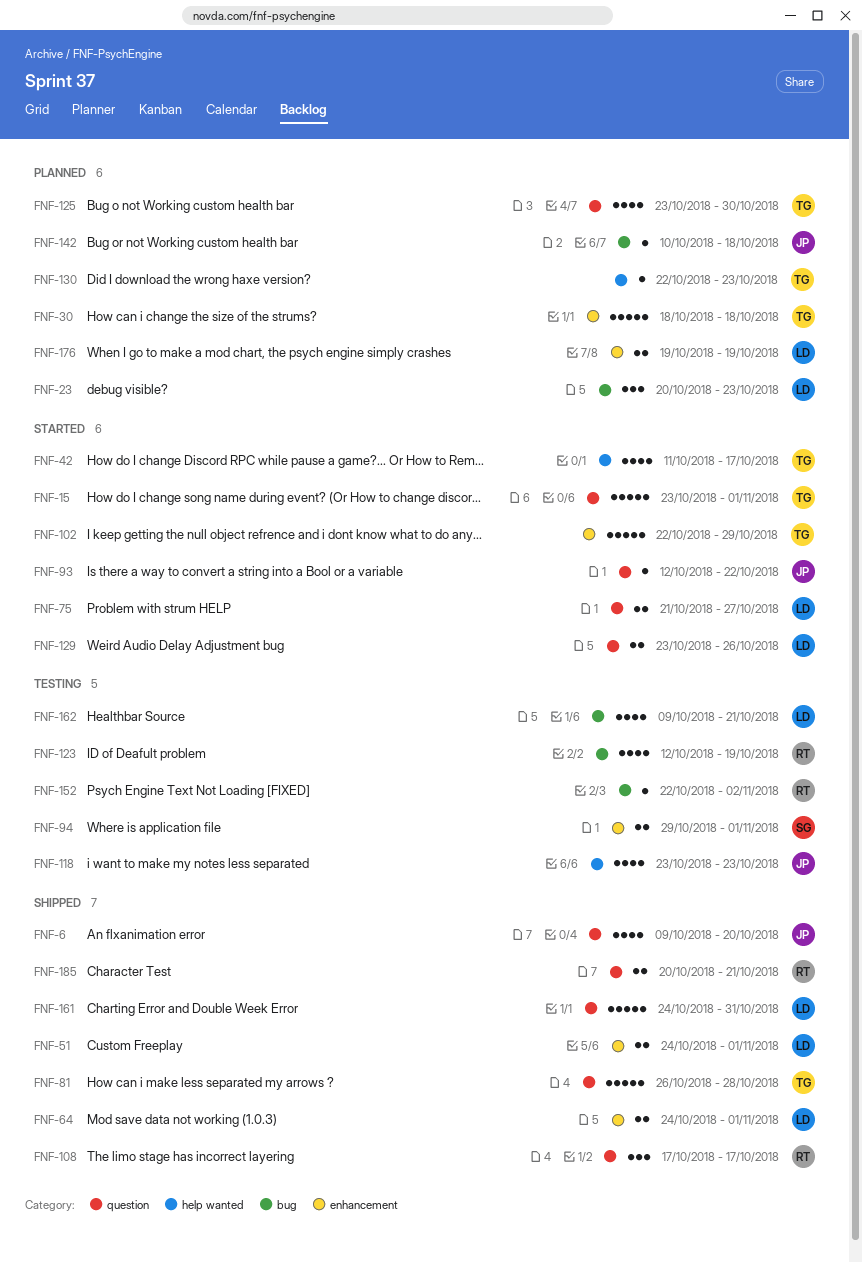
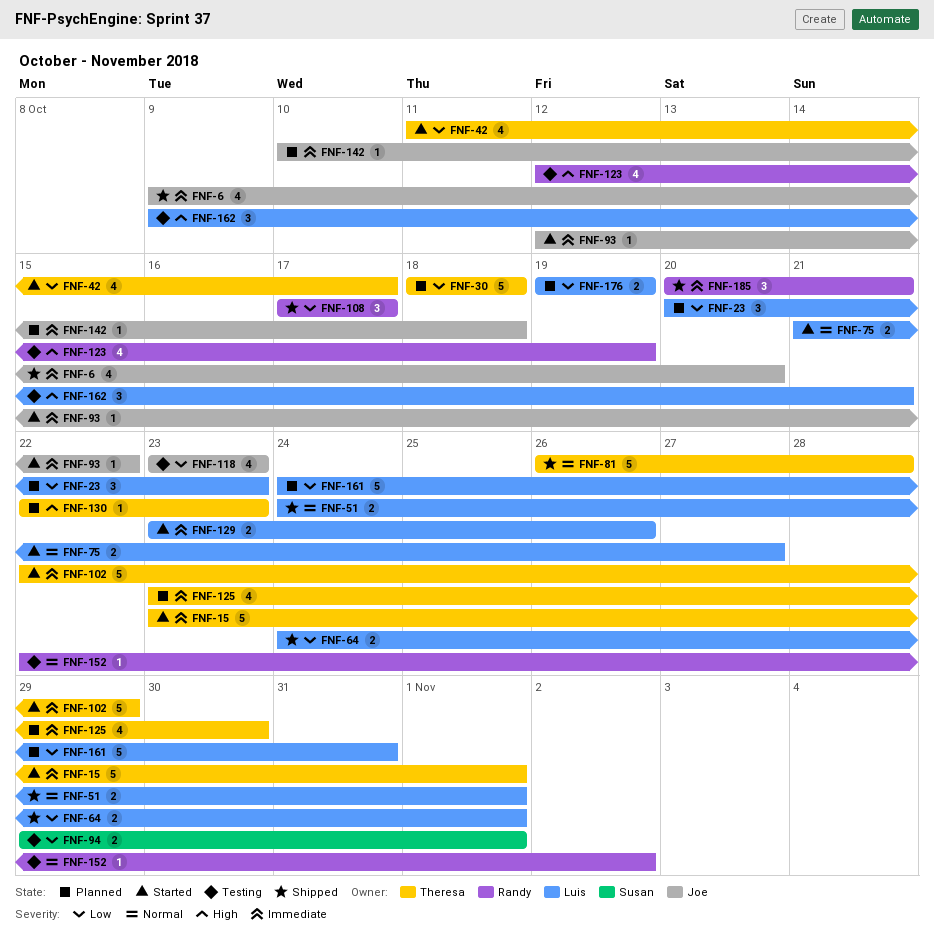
FNF-161, status: Shipped -> Planned
FNF-162, estimate: 4 -> 3
FNF-185, estimate: 2 -> 3

